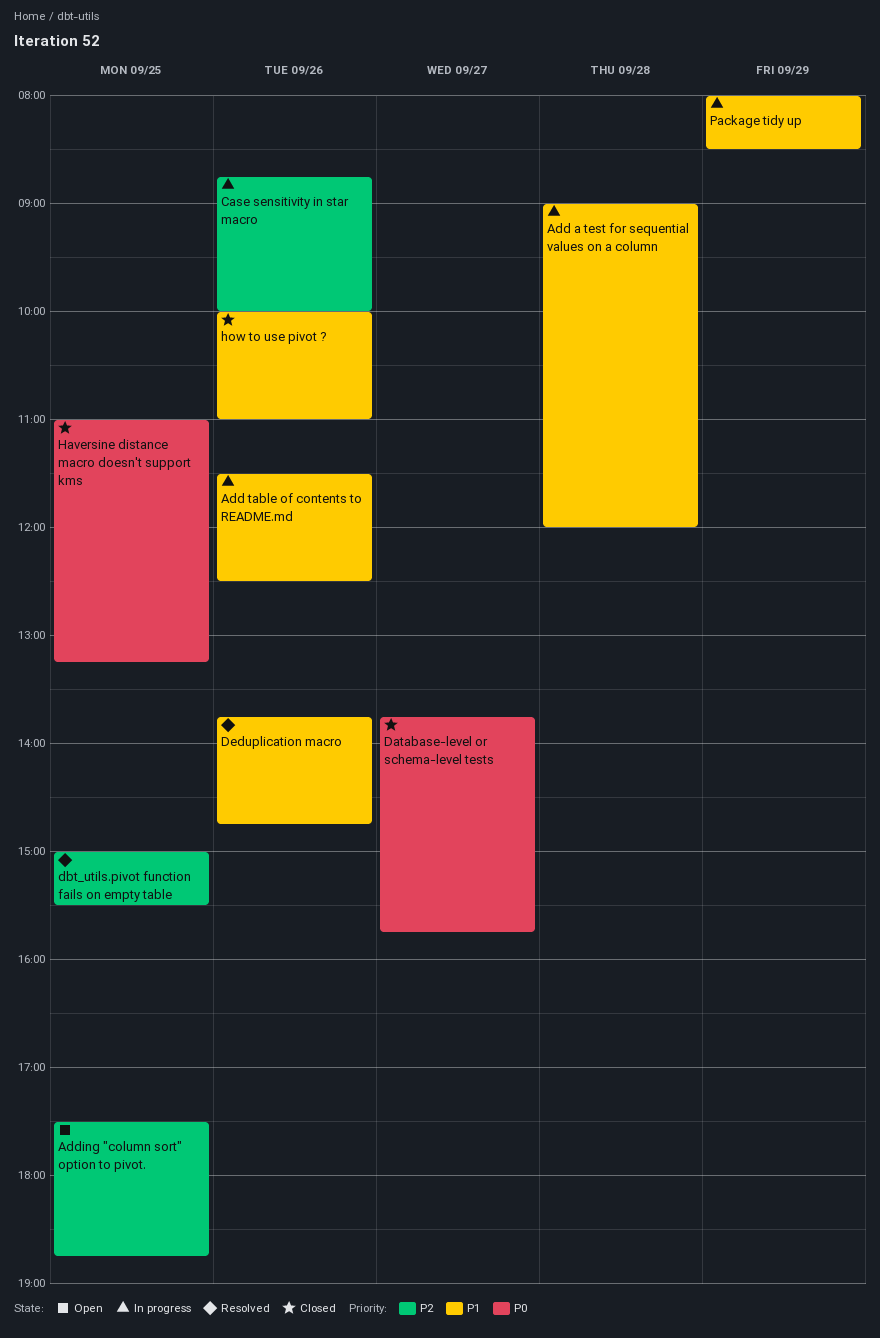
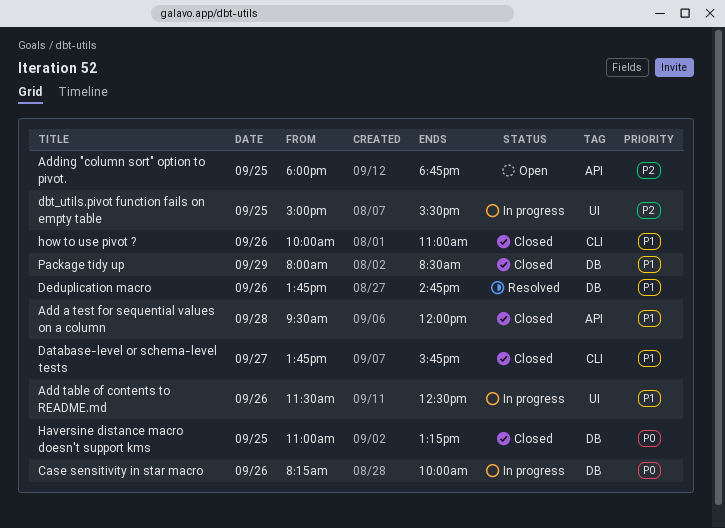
Add a test for sequential values on a column, status: In progress -> Closed
Add a test for sequential values on a column, begins: 09:00 -> 09:30
Adding "column sort" option to pivot., begins: 17:30 -> 18:00
Case sensitivity in star macro, priority: P2 -> P0
Case sensitivity in star macro, begins: 08:45 -> 08:15
Database-level or schema-level tests, priority: P0 -> P1
dbt_utils.pivot function fails on empty table, status: Resolved -> In progress
Package tidy up, status: In progress -> Closed

